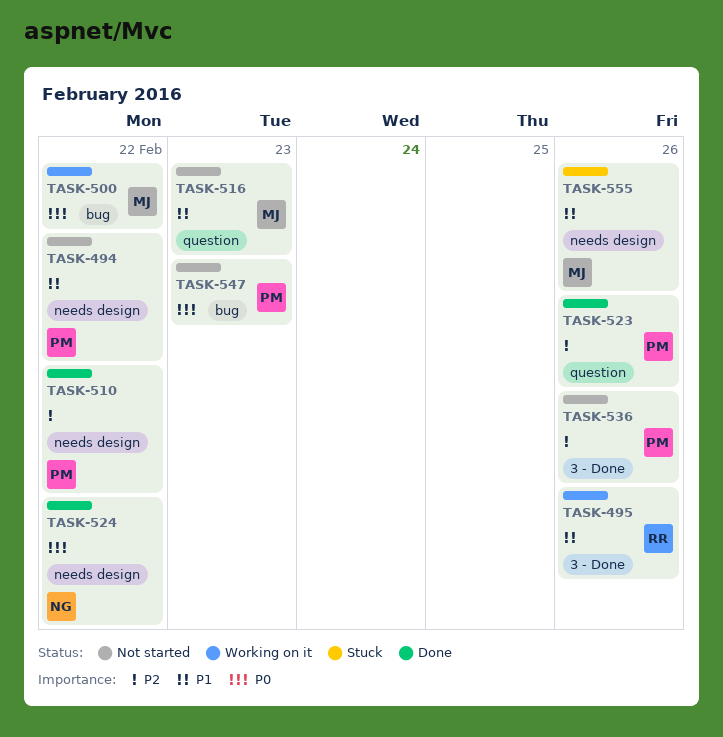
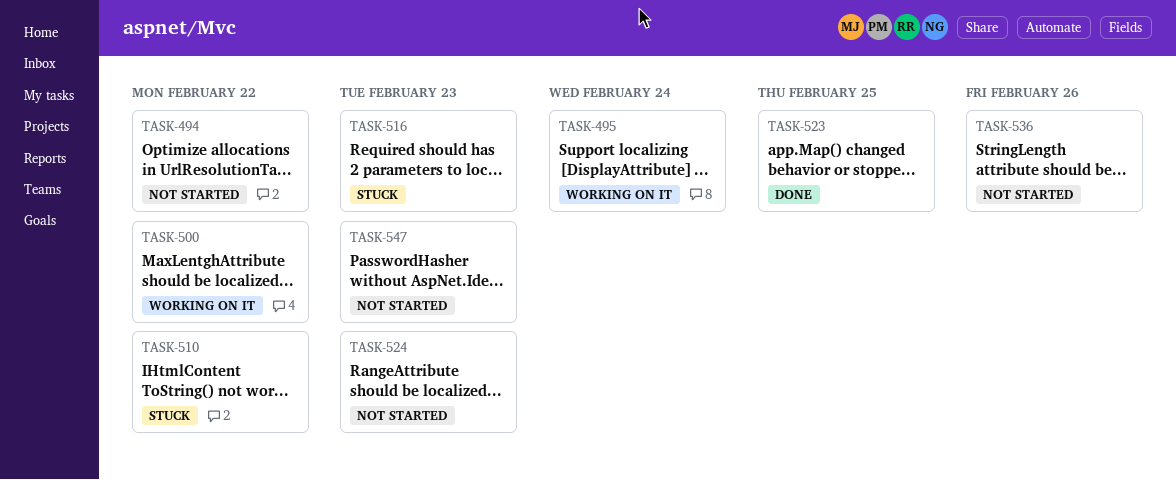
TASK-495, due: Feb 26 -> Feb 24
TASK-510, status: Done -> Stuck
TASK-516, status: Not started -> Stuck
TASK-523, due: Feb 26 -> Feb 25
TASK-524, status: Done -> Not started
TASK-524, due: Feb 22 -> Feb 23
TASK-555: present -> none

